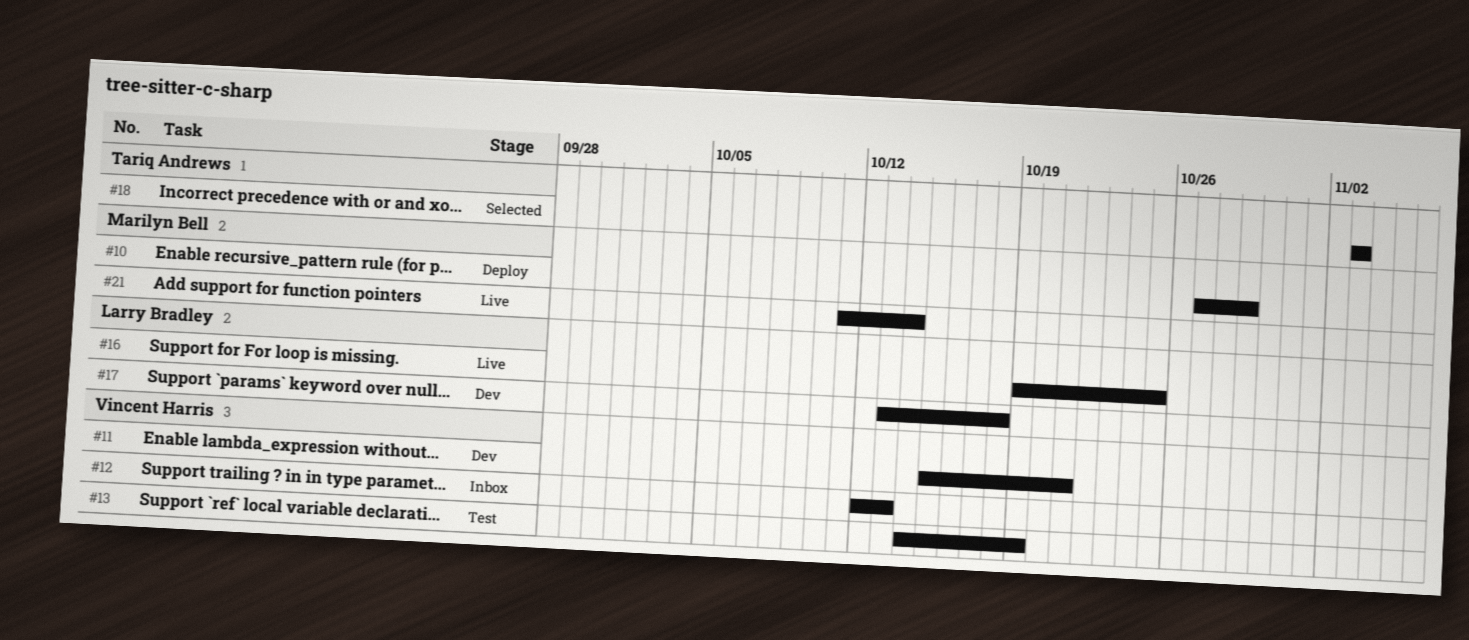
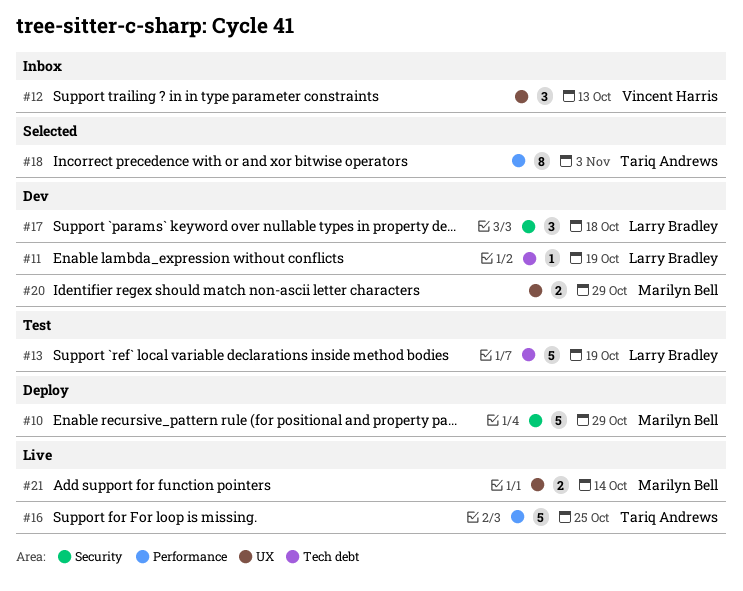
#11, owner: Vincent Harris -> Larry Bradley
#11, due: Oct 21 -> Oct 19
#13, owner: Vincent Harris -> Larry Bradley
#16, owner: Larry Bradley -> Tariq Andrews
#20: none -> present

